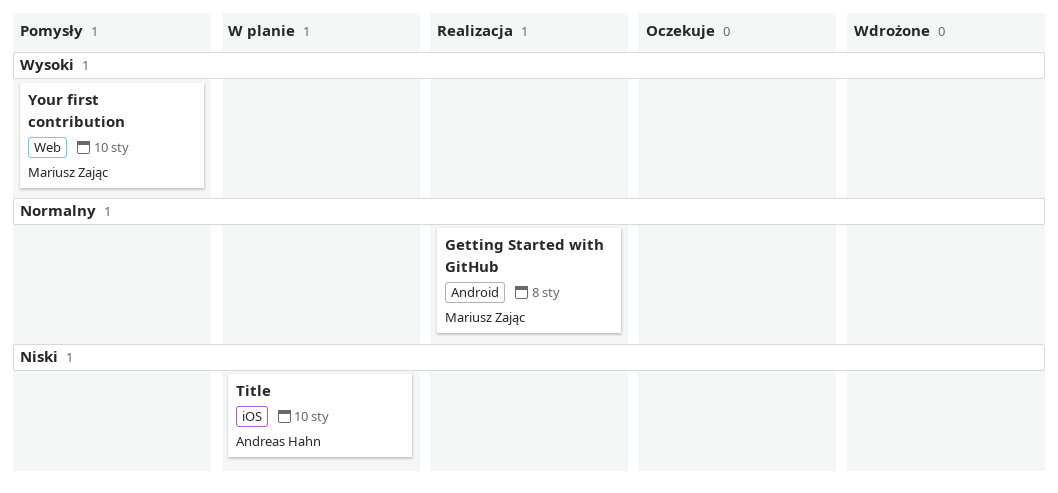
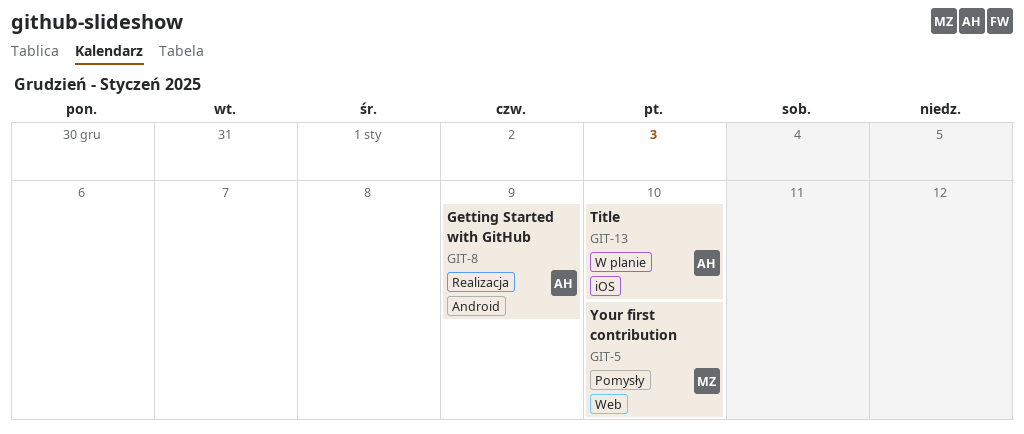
Getting Started with GitHub, owner: Mariusz Zając -> Andreas Hahn
Getting Started with GitHub, due: Jan 8 -> Jan 9

